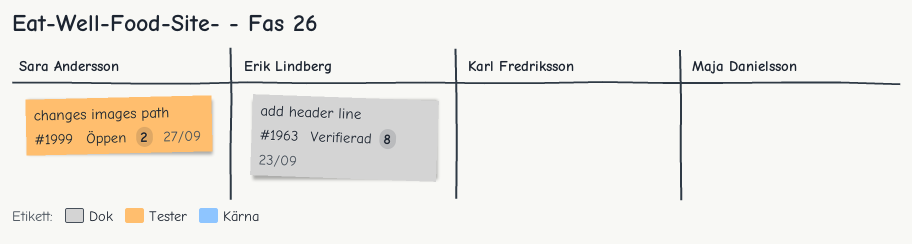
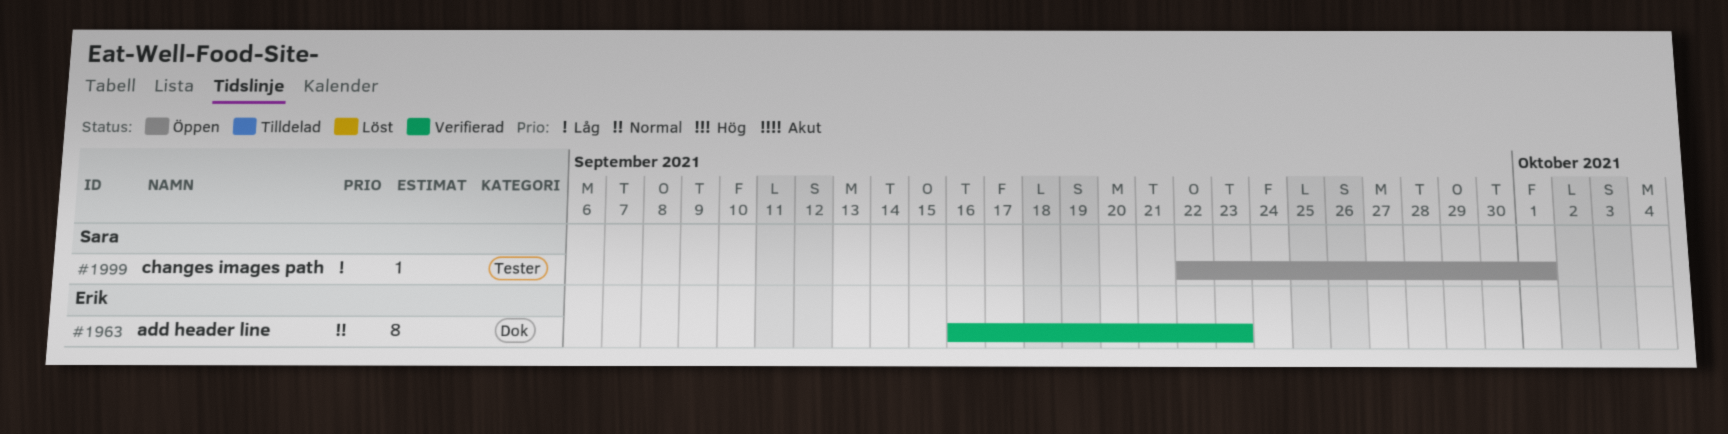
#1999, estimate: 2 -> 1
#1999, due: Sep 27 -> Oct 1

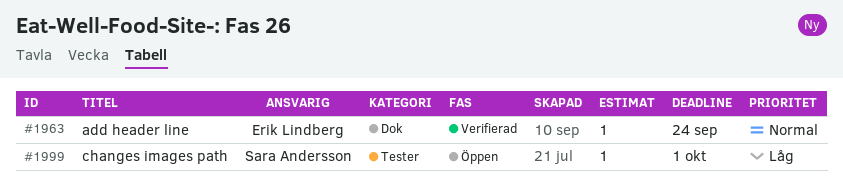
#1963, estimate: 8 -> 1
#1963, due: Sep 23 -> Sep 24

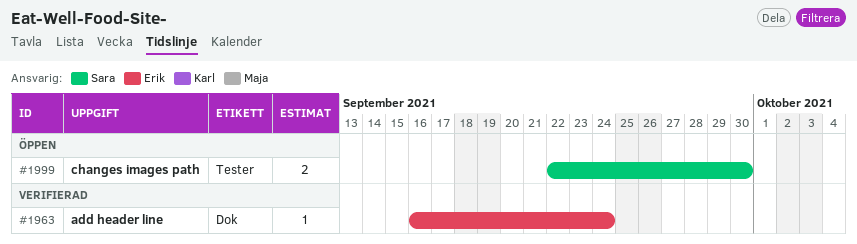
#1999, estimate: 1 -> 2
#1999, due: Oct 1 -> Sep 30

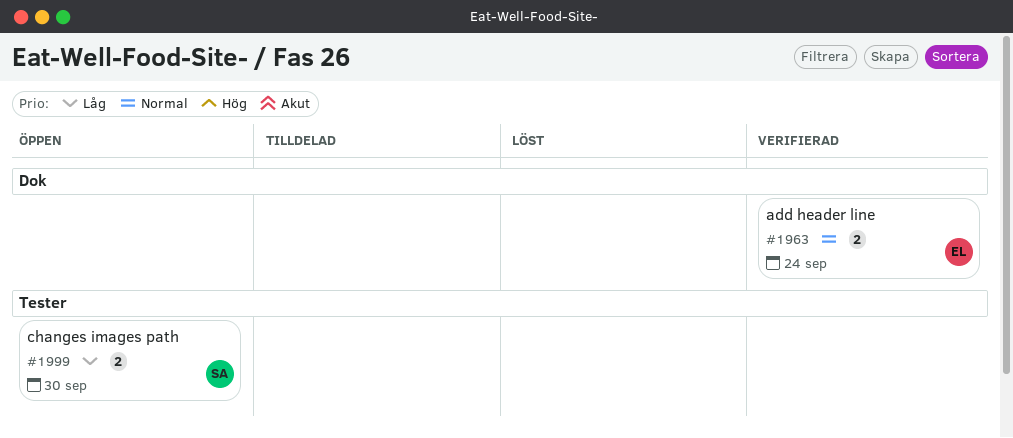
#1963, estimate: 1 -> 2

